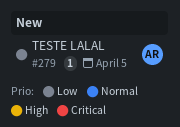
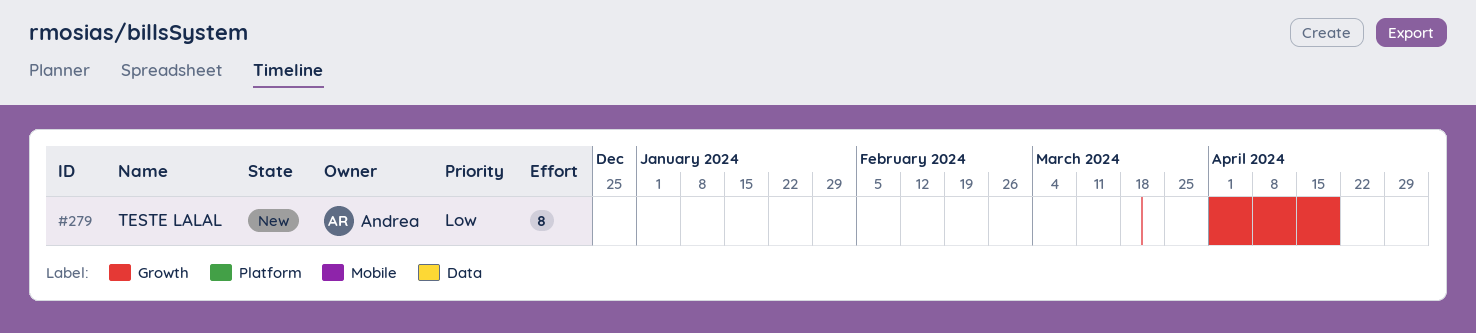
#279, estimate: 1 -> 8
#279, due: Apr 5 -> Apr 19

